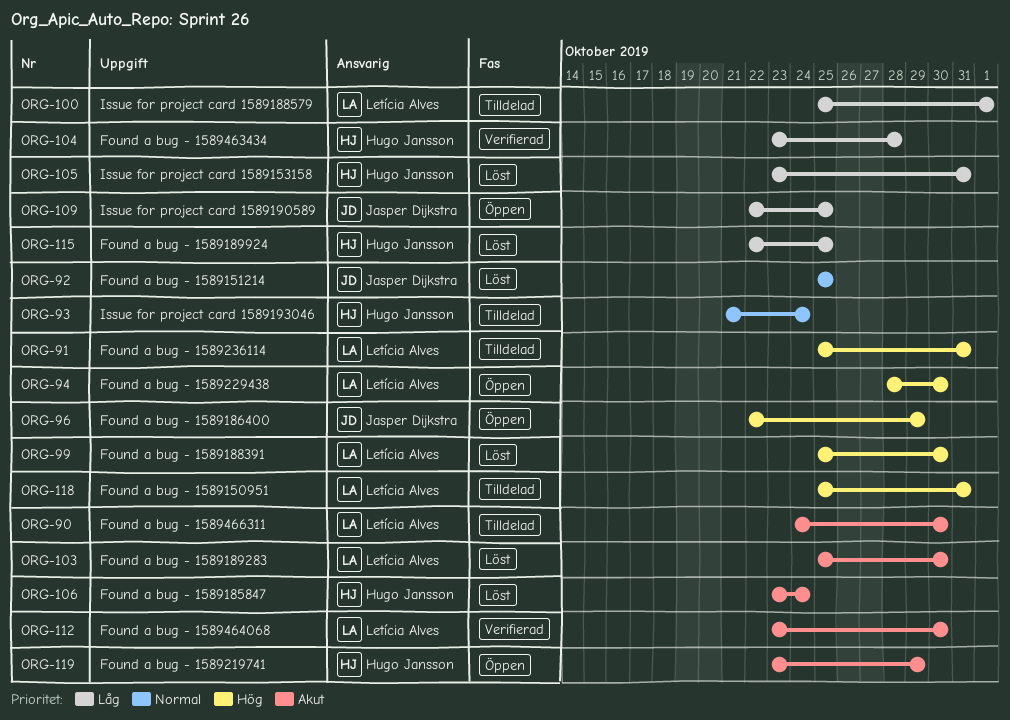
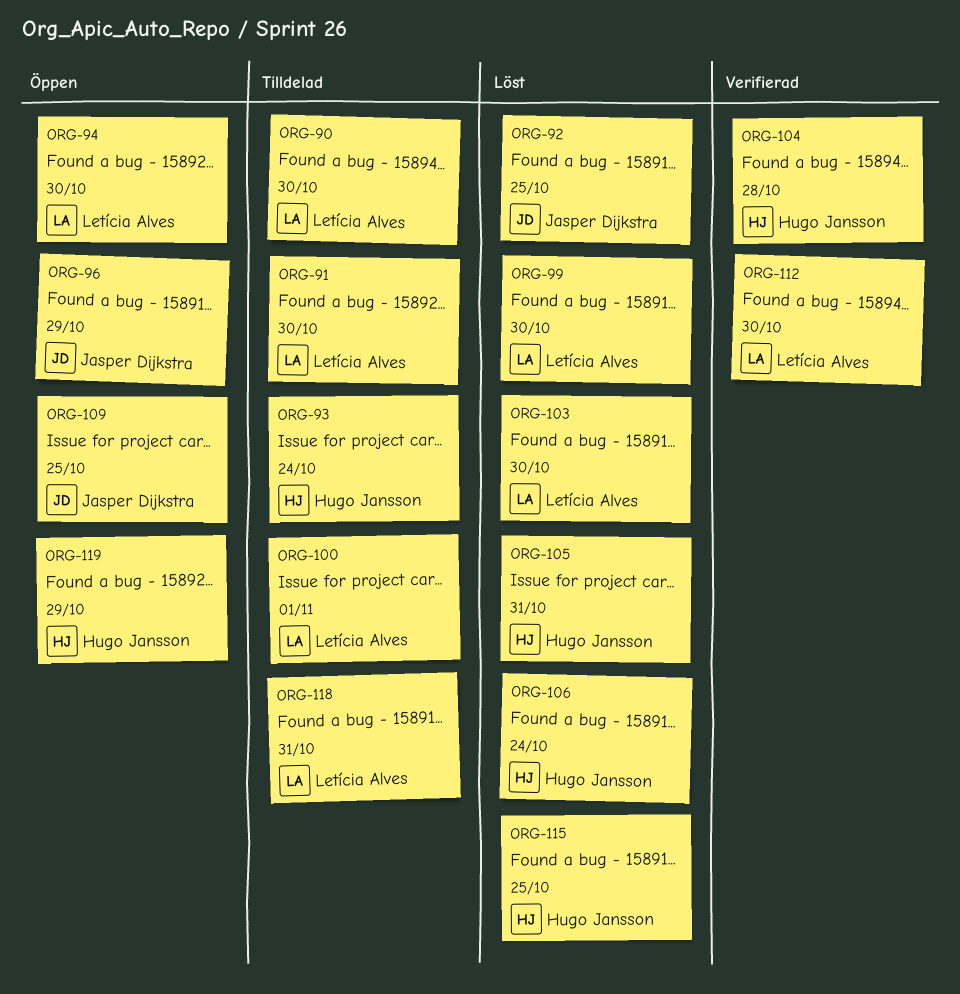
ORG-91, due: Oct 31 -> Oct 30

